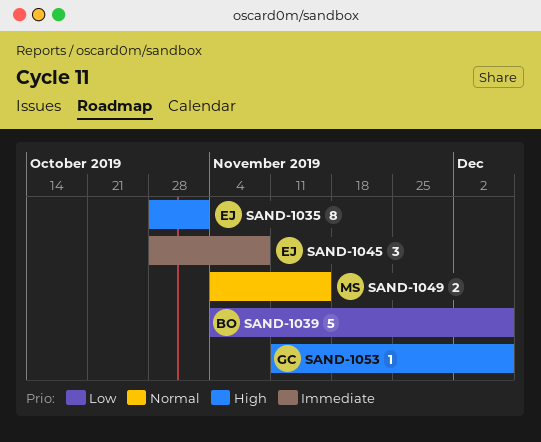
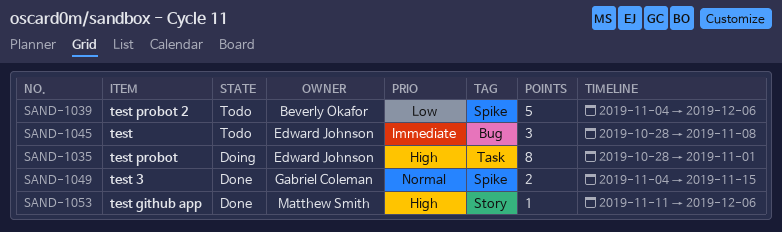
SAND-1049, owner: Matthew Smith -> Gabriel Coleman
SAND-1053, owner: Gabriel Coleman -> Matthew Smith

